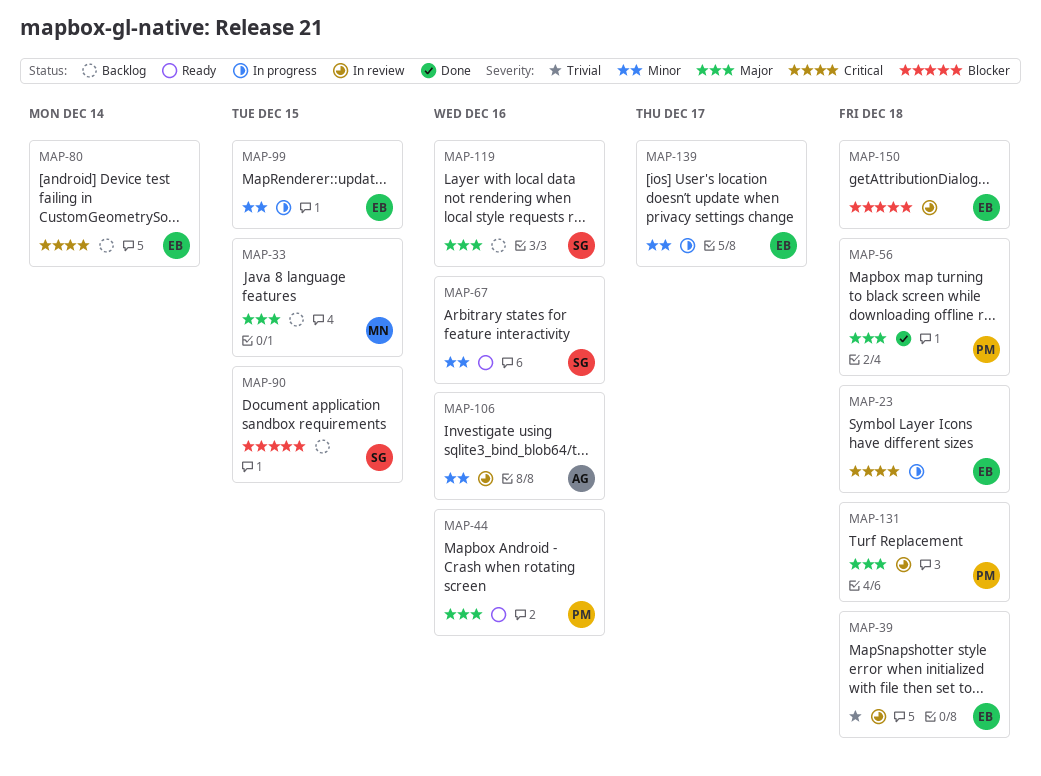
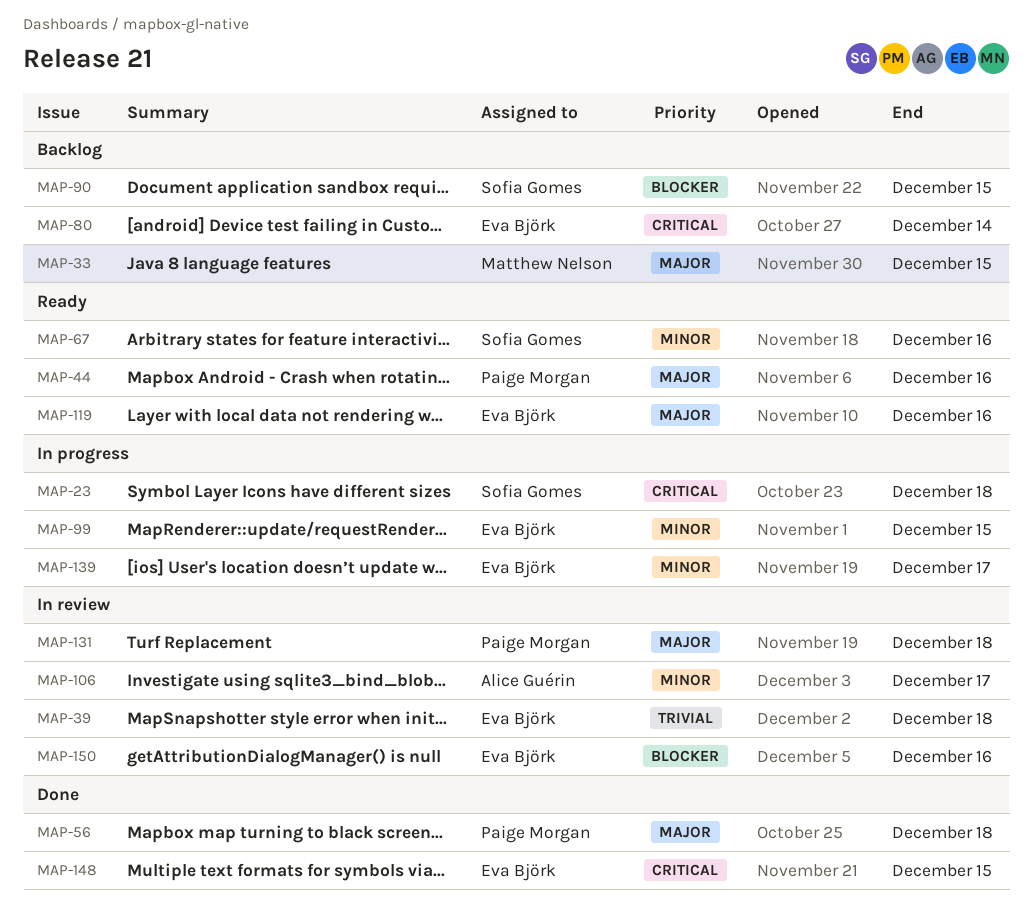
MAP-23, owner: Eva Björk -> Sofia Gomes
MAP-106, due: Dec 16 -> Dec 17
MAP-119, status: Backlog -> Ready
MAP-119, owner: Sofia Gomes -> Eva Björk
MAP-148: none -> present
MAP-150, due: Dec 18 -> Dec 16

